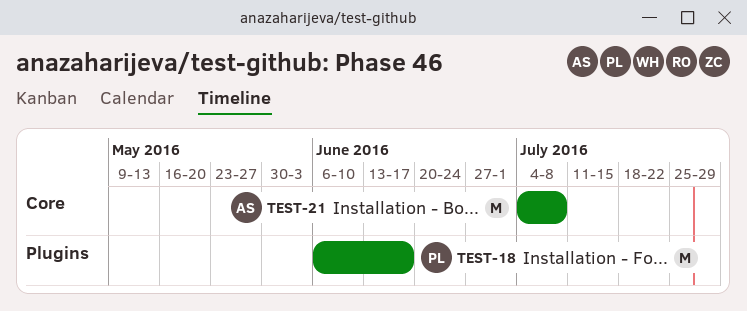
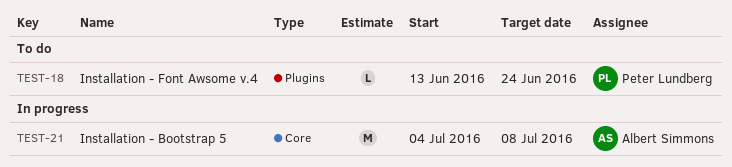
TEST-18, estimate: M -> L
TEST-18, start: Jun 6 -> Jun 13
TEST-18, due: Jun 17 -> Jun 24

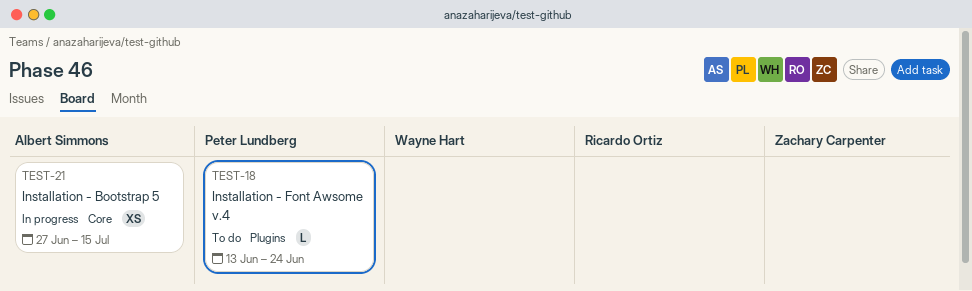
TEST-21, estimate: M -> XS
TEST-21, start: Jul 4 -> Jun 27
TEST-21, due: Jul 8 -> Jul 15

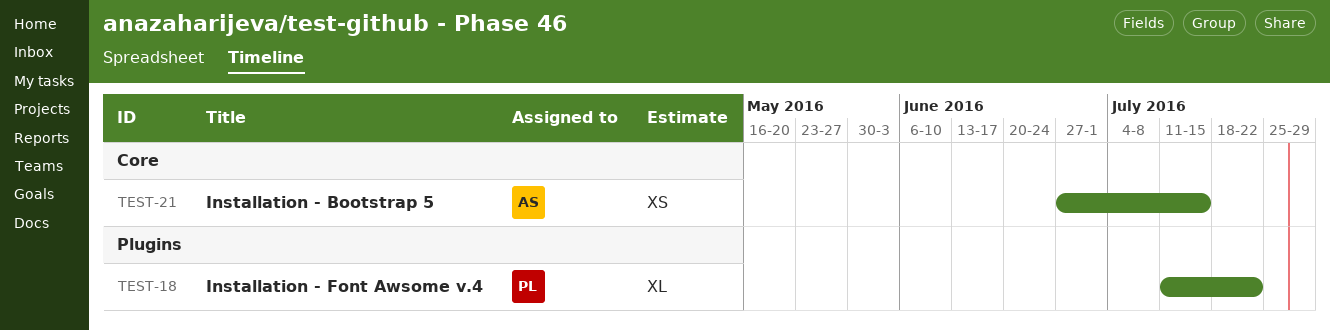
TEST-18, estimate: L -> XL
TEST-18, start: Jun 13 -> Jul 11
TEST-18, due: Jun 24 -> Jul 22

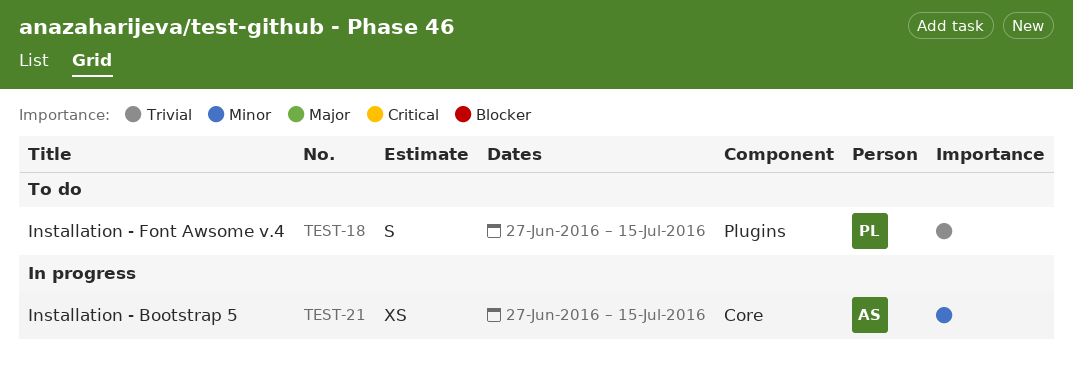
TEST-18, estimate: XL -> S
TEST-18, start: Jul 11 -> Jun 27
TEST-18, due: Jul 22 -> Jul 15

